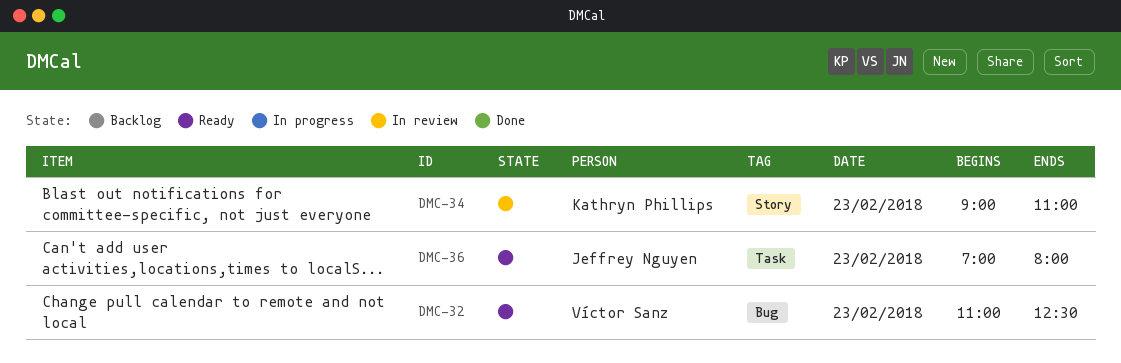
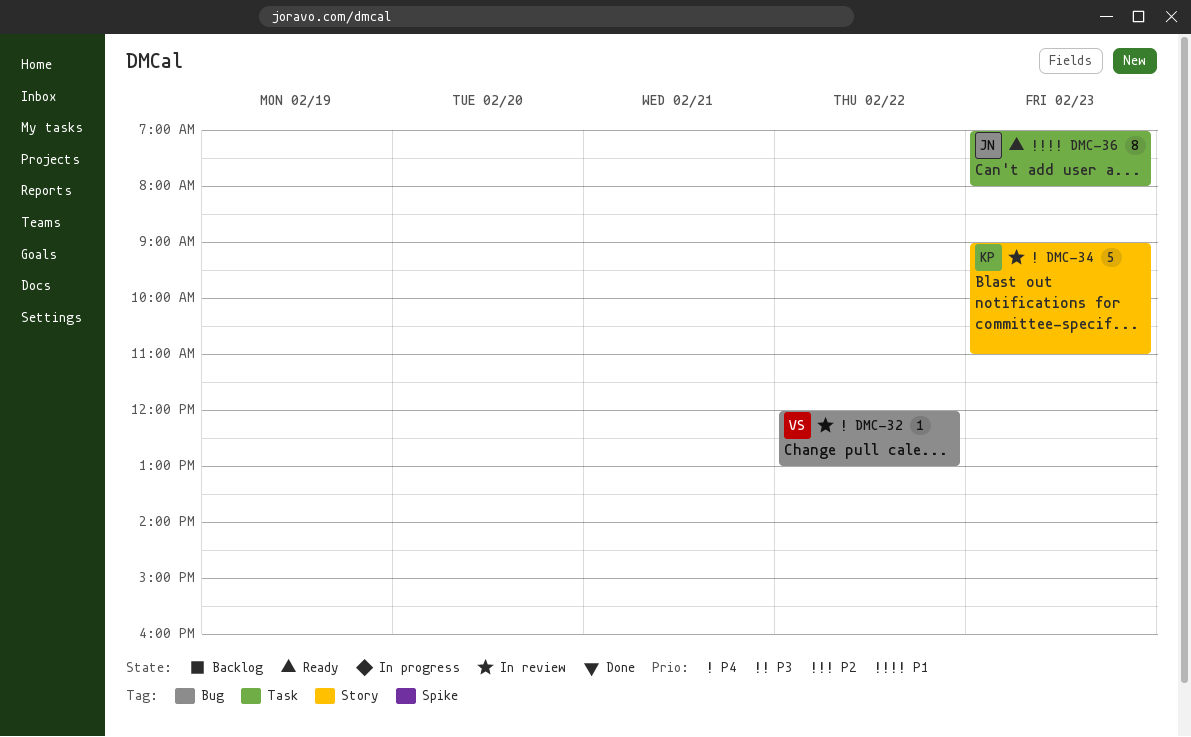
DMC-32, status: Ready -> In review
DMC-32, day: Feb 23 -> Feb 22
DMC-32, begins: 11:00 -> 12:00
DMC-32, ends: 12:30 -> 13:00

